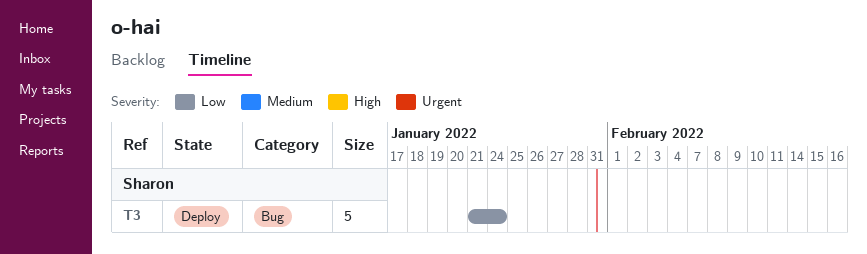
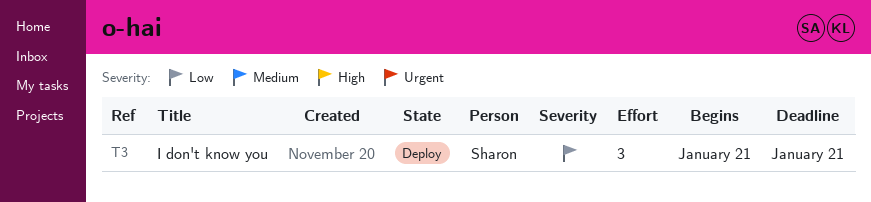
T3, estimate: 5 -> 3
T3, due: Jan 24 -> Jan 21

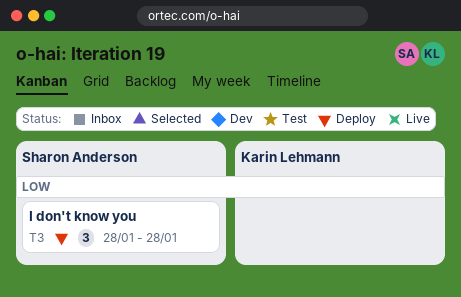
T3, start: Jan 21 -> Jan 28
T3, due: Jan 21 -> Jan 28

